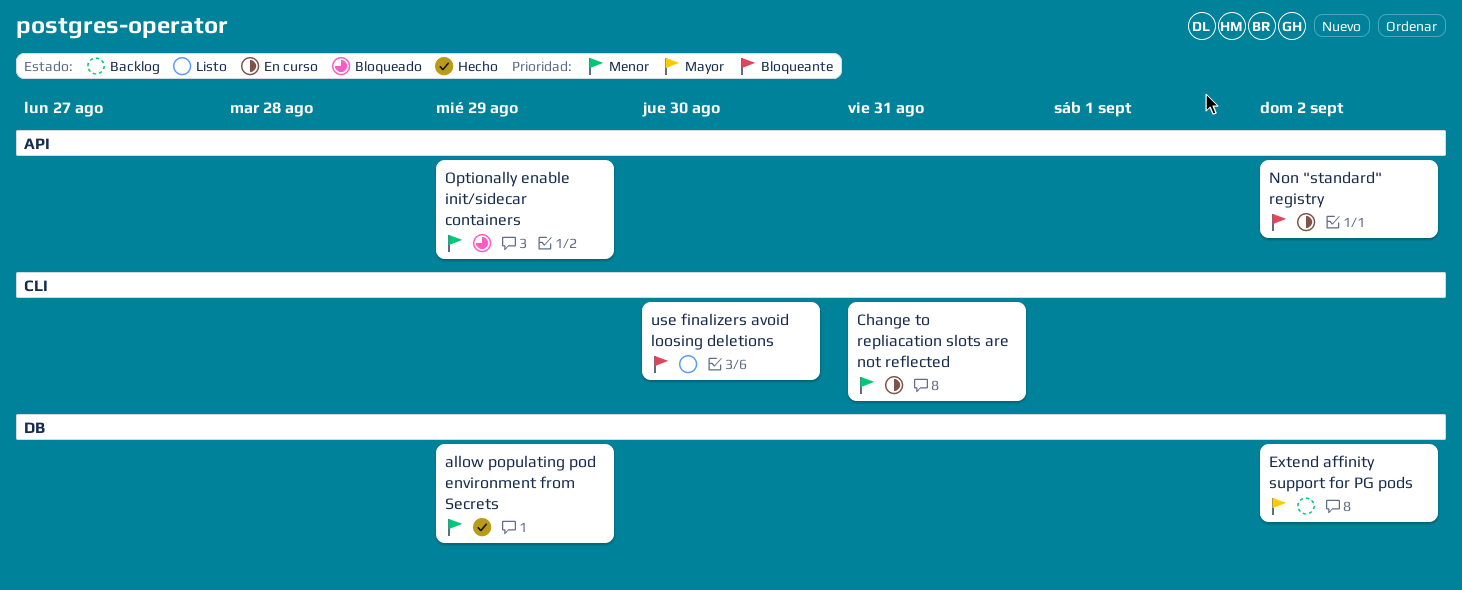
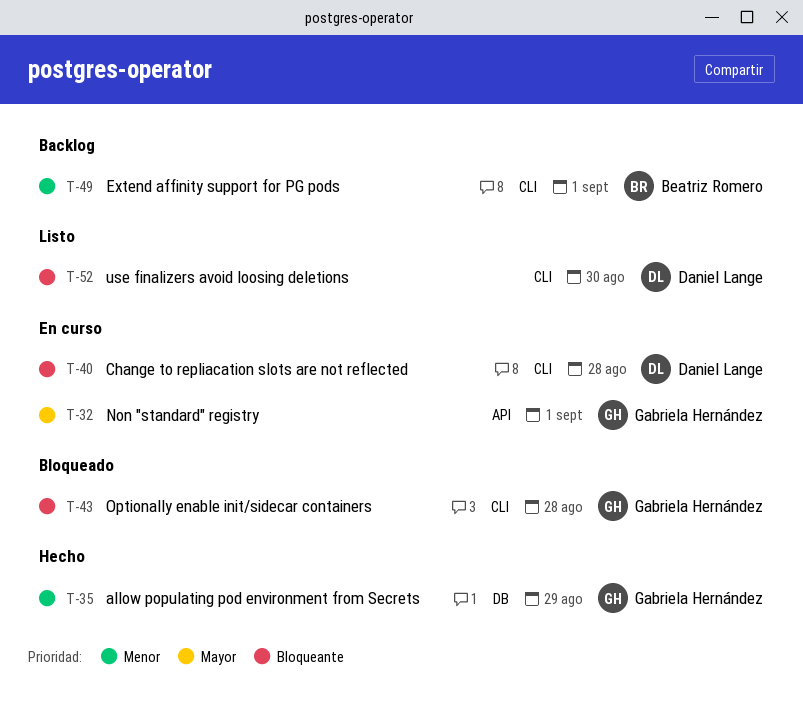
Change to repliacation slots are not reflected, priority: Menor -> Bloqueante
Change to repliacation slots are not reflected, due: Aug 31 -> Aug 28
Extend affinity support for PG pods, priority: Mayor -> Menor
Extend affinity support for PG pods, label: DB -> CLI
Extend affinity support for PG pods, due: Sep 2 -> Sep 1
Non "standard" registry, priority: Bloqueante -> Mayor
Non "standard" registry, due: Sep 2 -> Sep 1
Optionally enable init/sidecar containers, priority: Menor -> Bloqueante
Optionally enable init/sidecar containers, label: API -> CLI
Optionally enable init/sidecar containers, due: Aug 29 -> Aug 28

